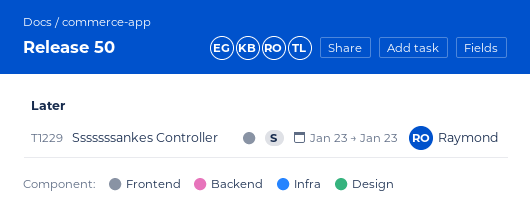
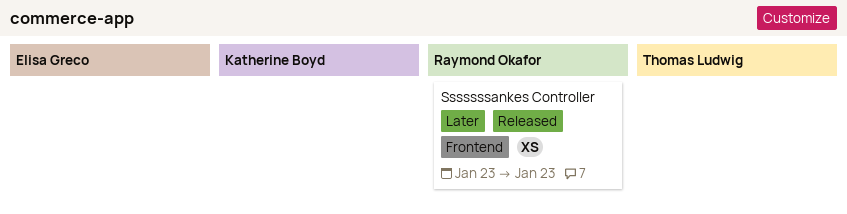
Sssssssankes Controller, estimate: S -> XS

